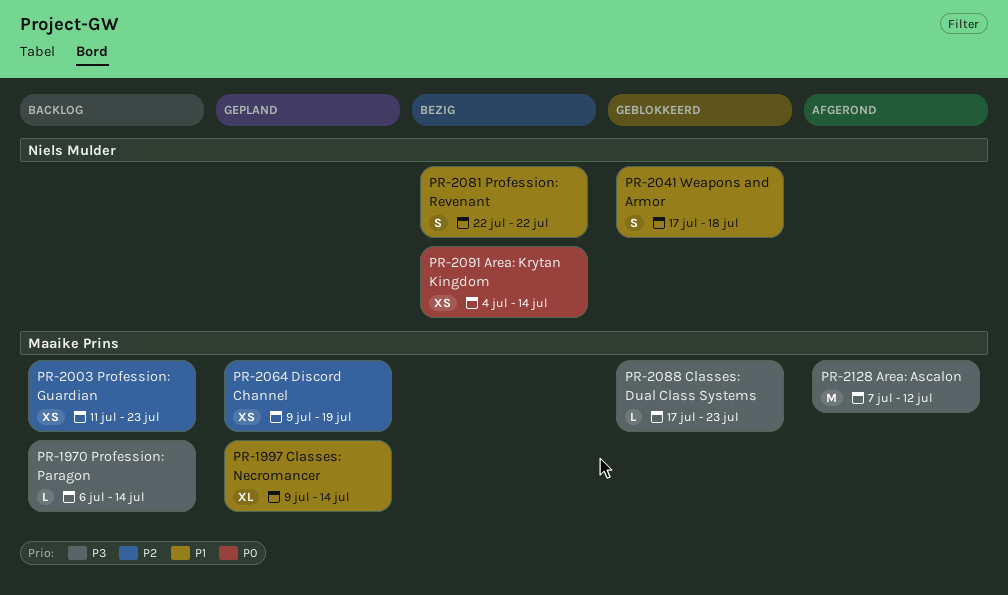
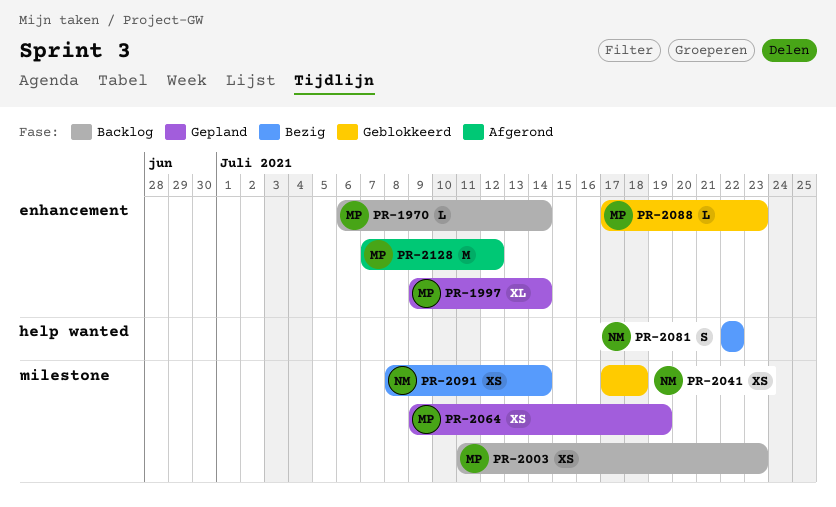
PR-2041, estimate: S -> XS
PR-2091, start: Jul 4 -> Jul 8

